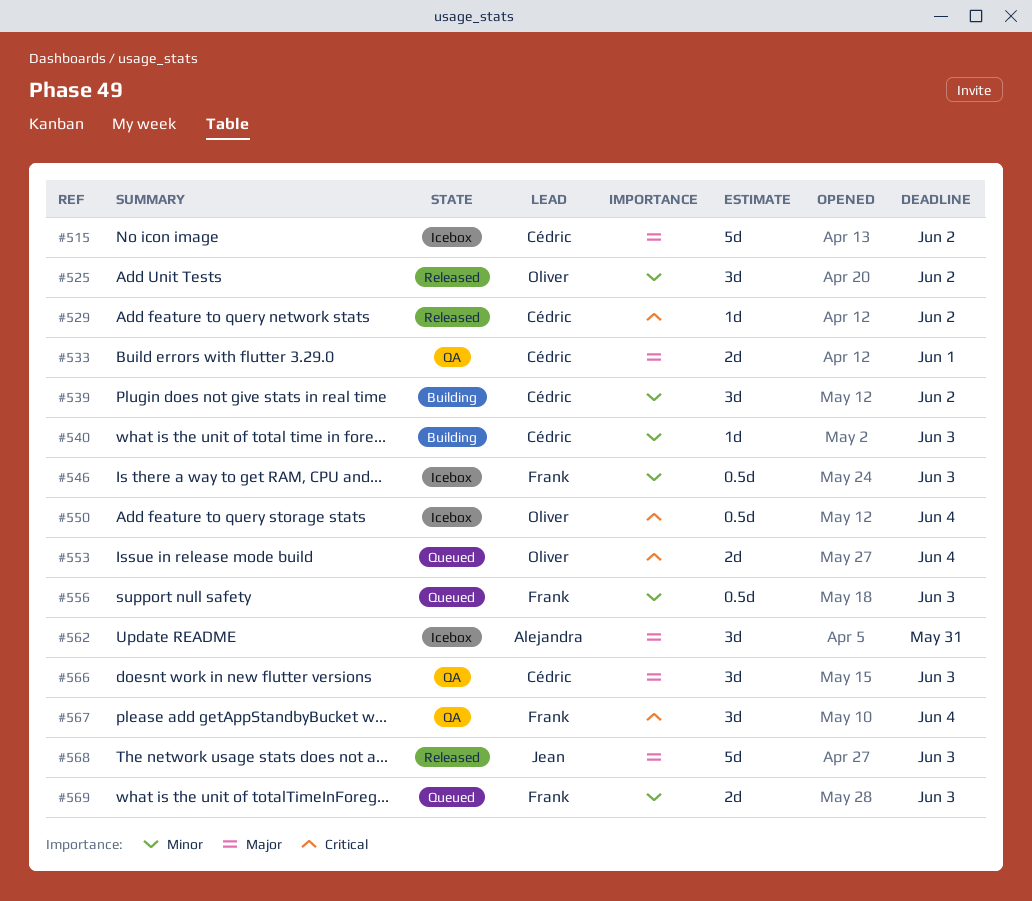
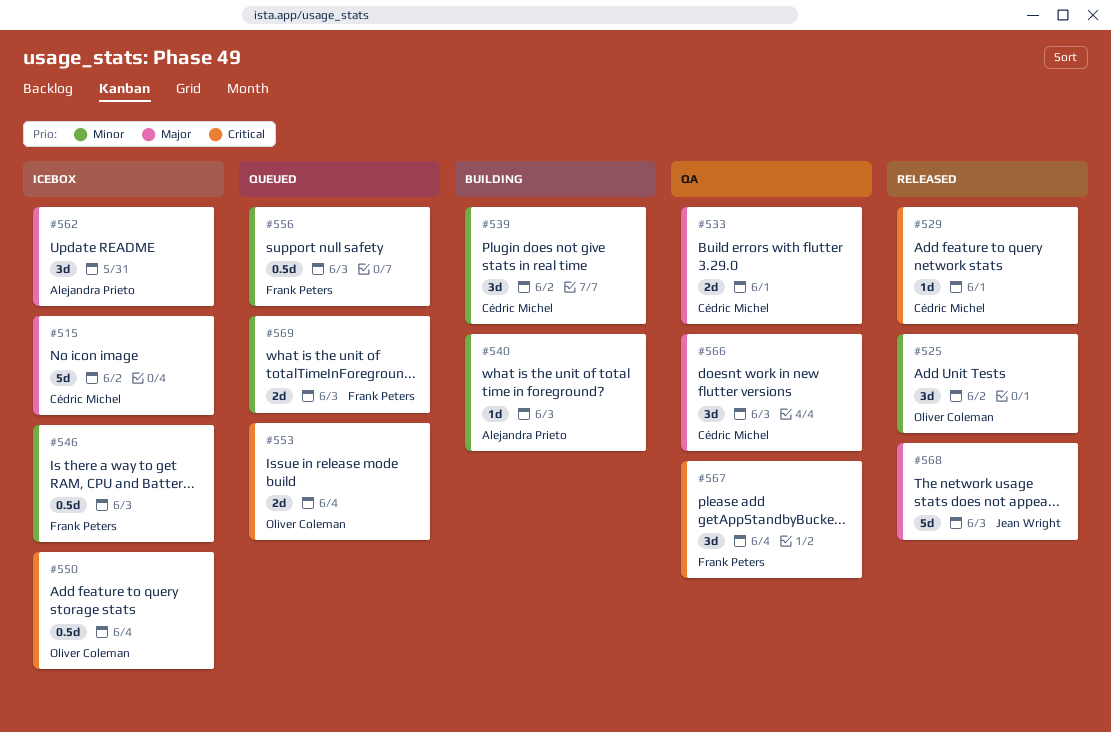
#529, due: Jun 2 -> Jun 1
#540, owner: Cédric Michel -> Alejandra Prieto

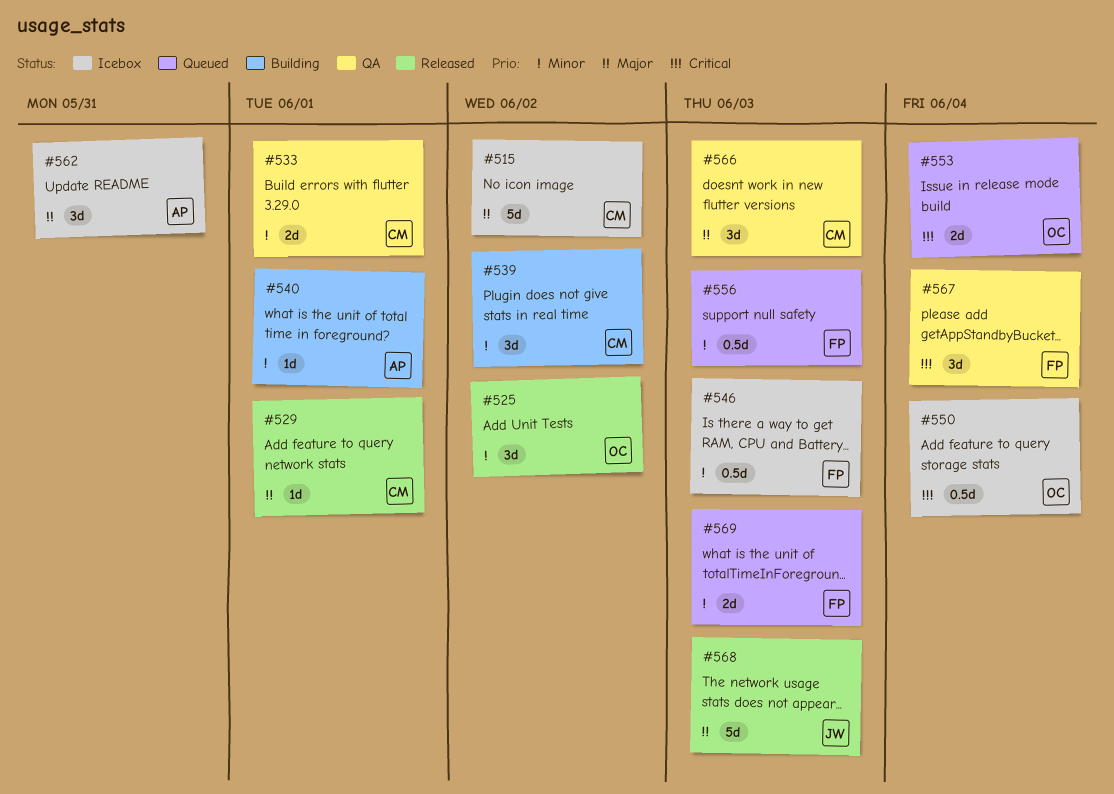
#529, priority: Critical -> Major
#533, priority: Major -> Minor
#540, due: Jun 3 -> Jun 1

